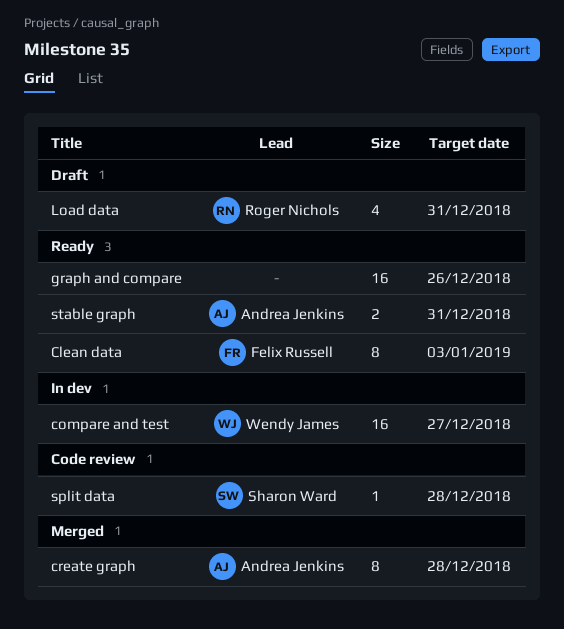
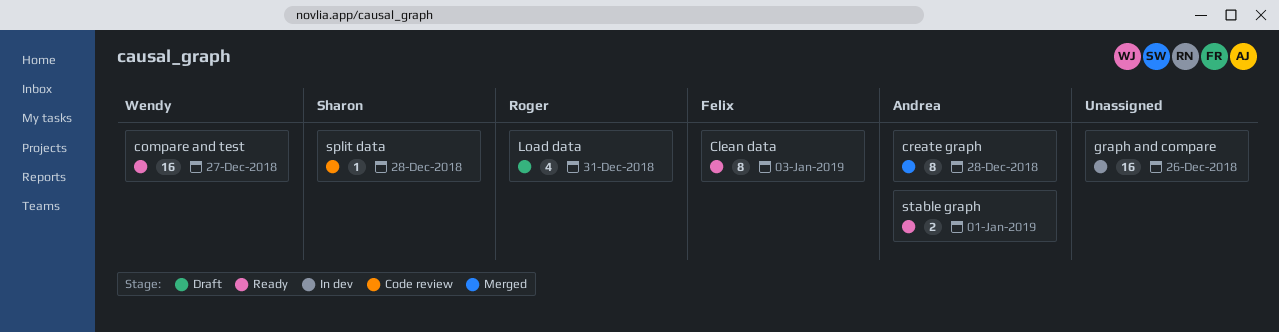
compare and test, status: In dev -> Ready
graph and compare, status: Ready -> In dev
stable graph, due: Dec 31 -> Jan 1

